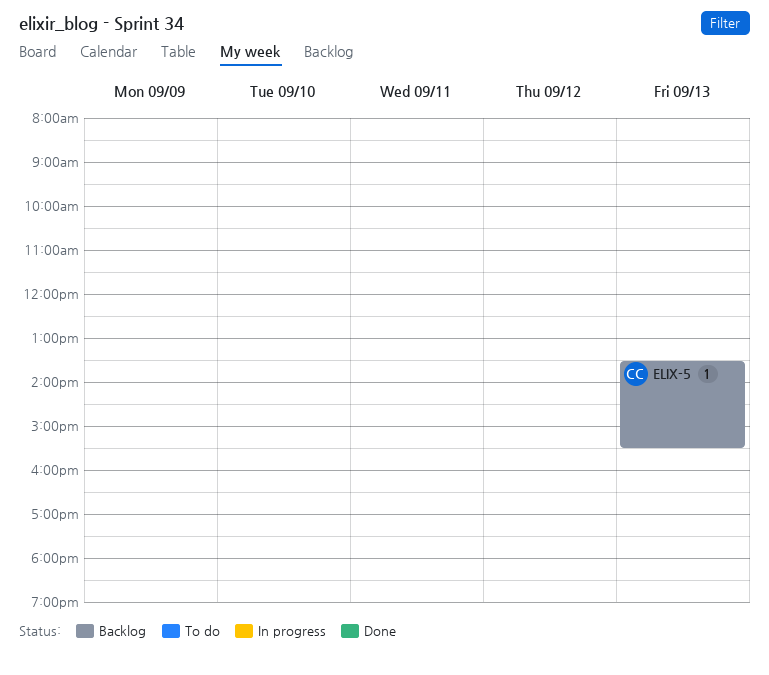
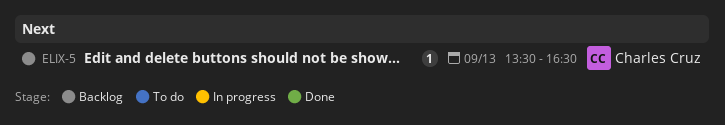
ELIX-5, ends: 15:30 -> 16:30

